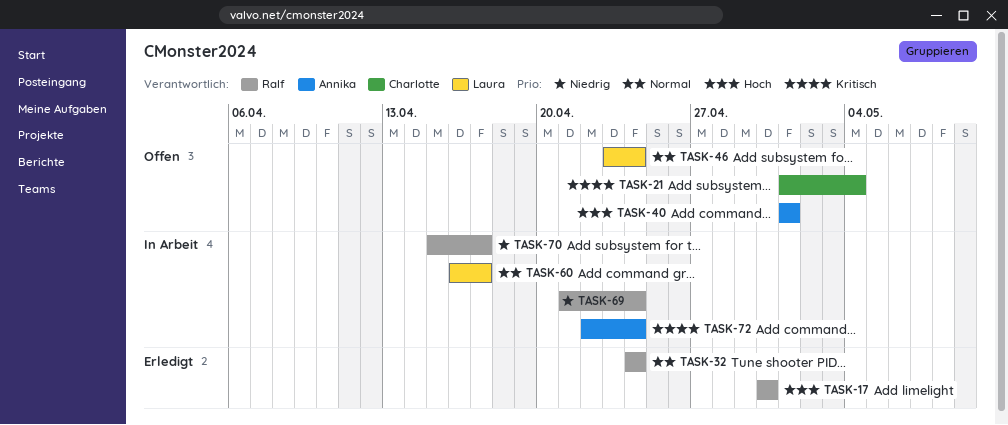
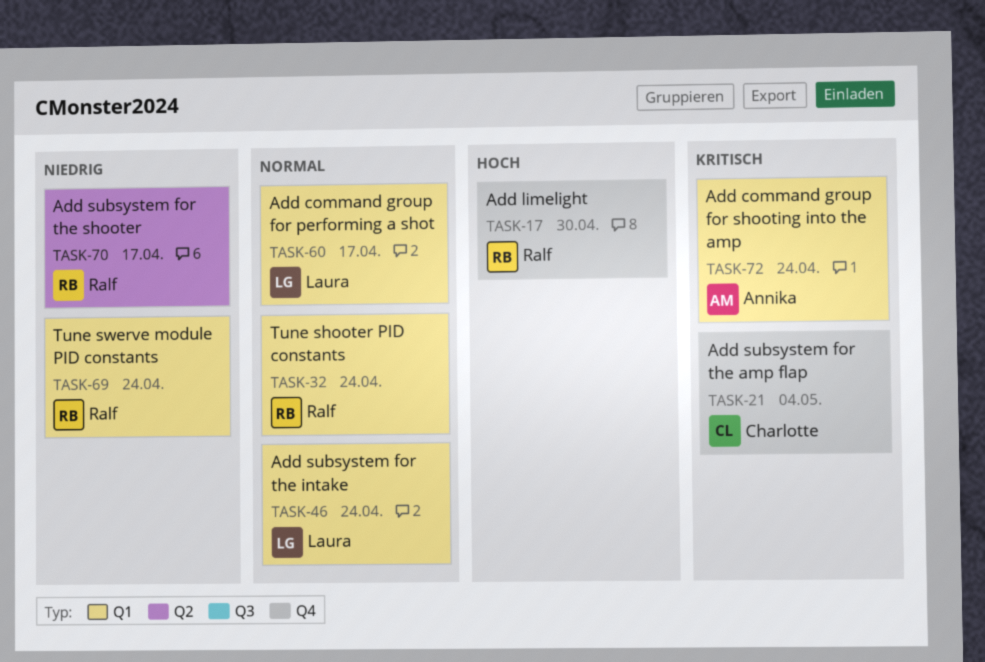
TASK-40: present -> none

